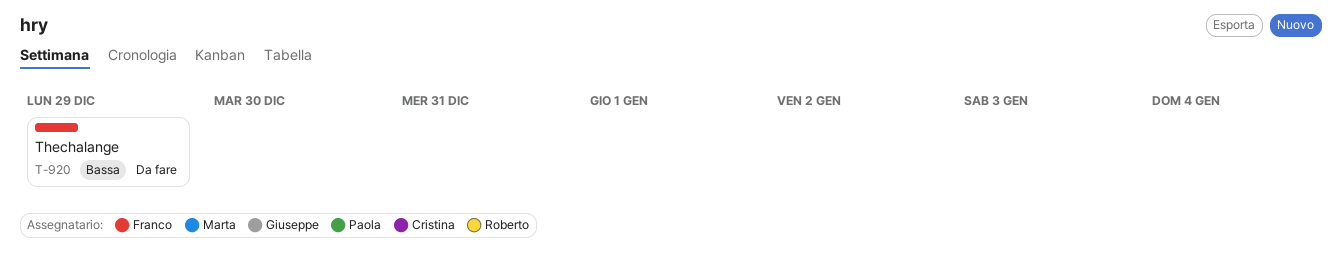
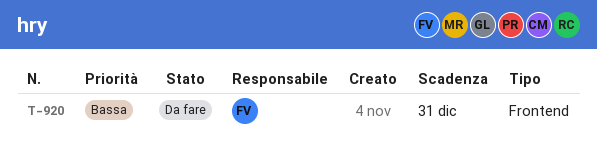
T-920, due: Dec 29 -> Dec 31

